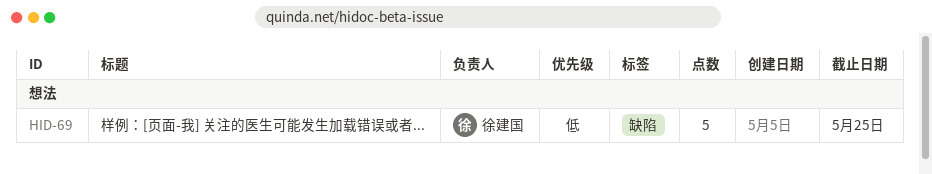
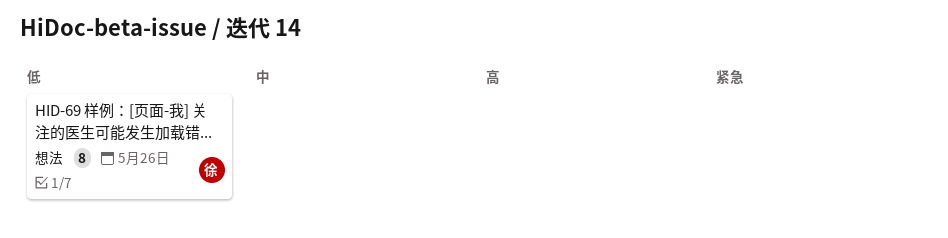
HID-69, estimate: 5 -> 8
HID-69, due: May 25 -> May 26

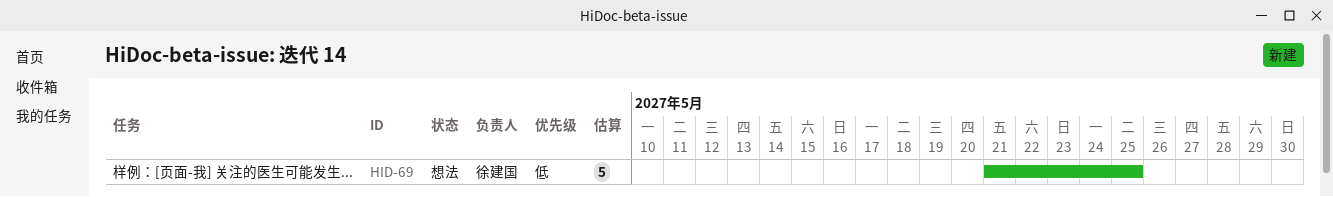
HID-69, estimate: 8 -> 5
HID-69, due: May 26 -> May 25

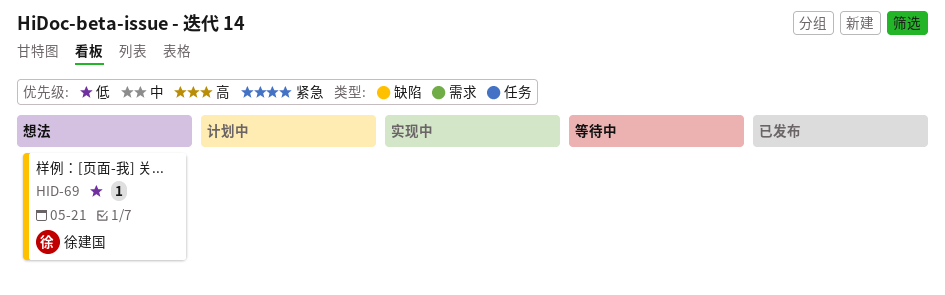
HID-69, estimate: 5 -> 1
HID-69, due: May 25 -> May 21

